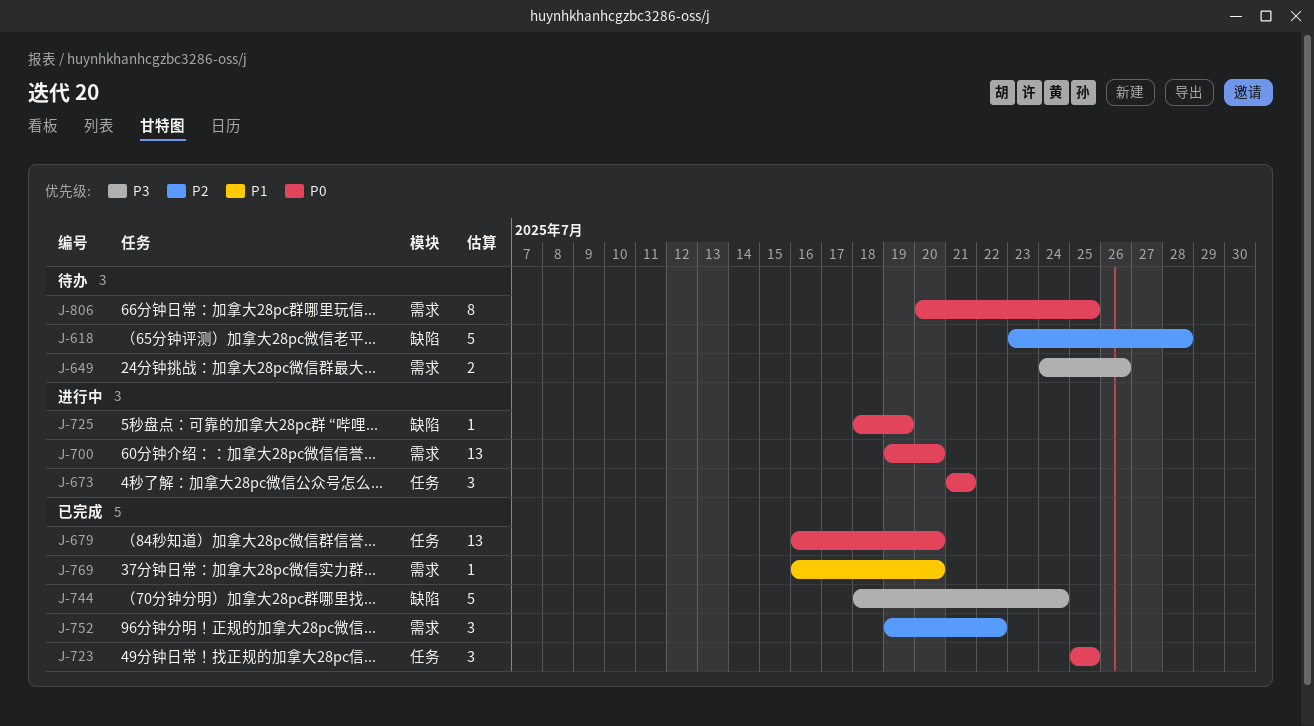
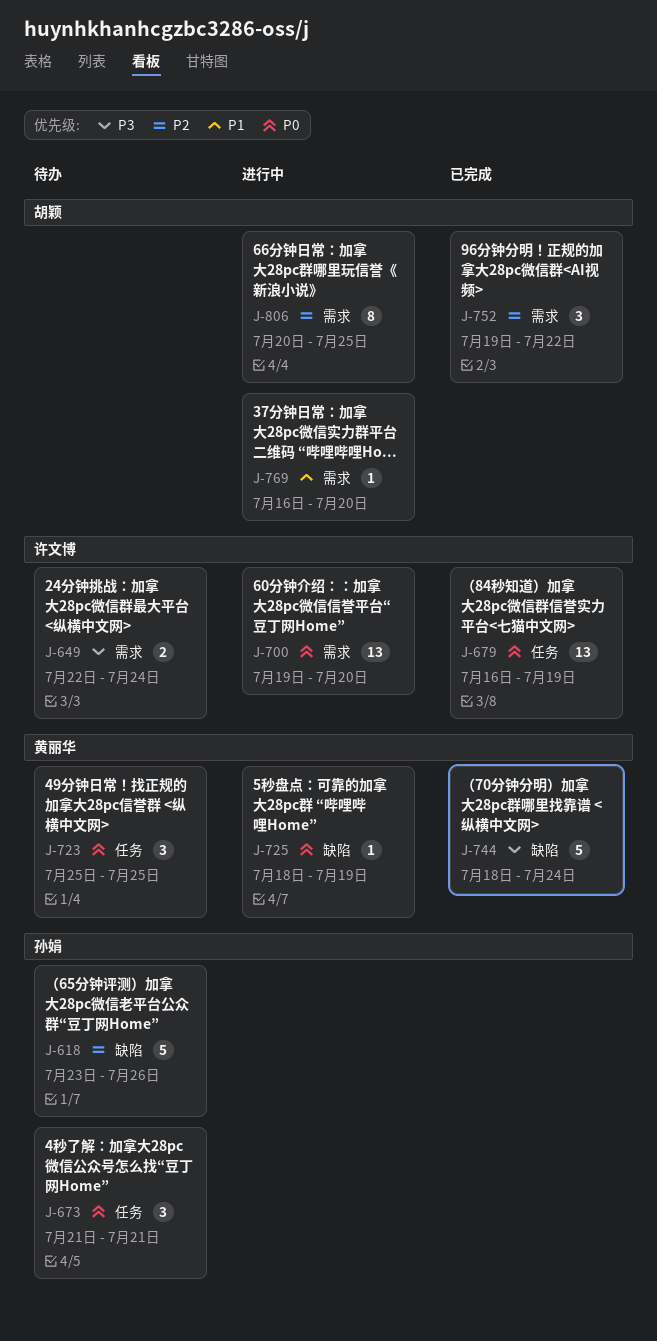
J-618, due: Jul 28 -> Jul 26
J-649, start: Jul 24 -> Jul 22
J-649, due: Jul 26 -> Jul 24
J-673, status: 进行中 -> 待办
J-679, due: Jul 20 -> Jul 19
J-723, status: 已完成 -> 待办
J-769, status: 已完成 -> 进行中
J-806, status: 待办 -> 进行中
J-806, priority: P0 -> P2

